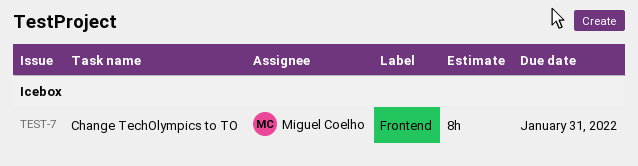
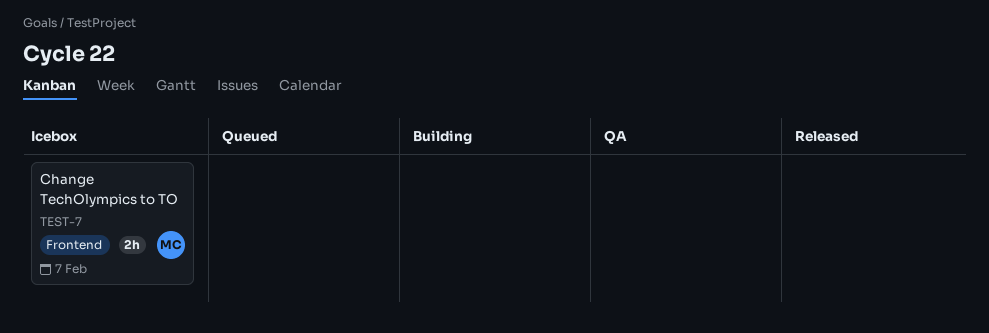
TEST-7, estimate: 8h -> 2h
TEST-7, due: Jan 31 -> Feb 7

